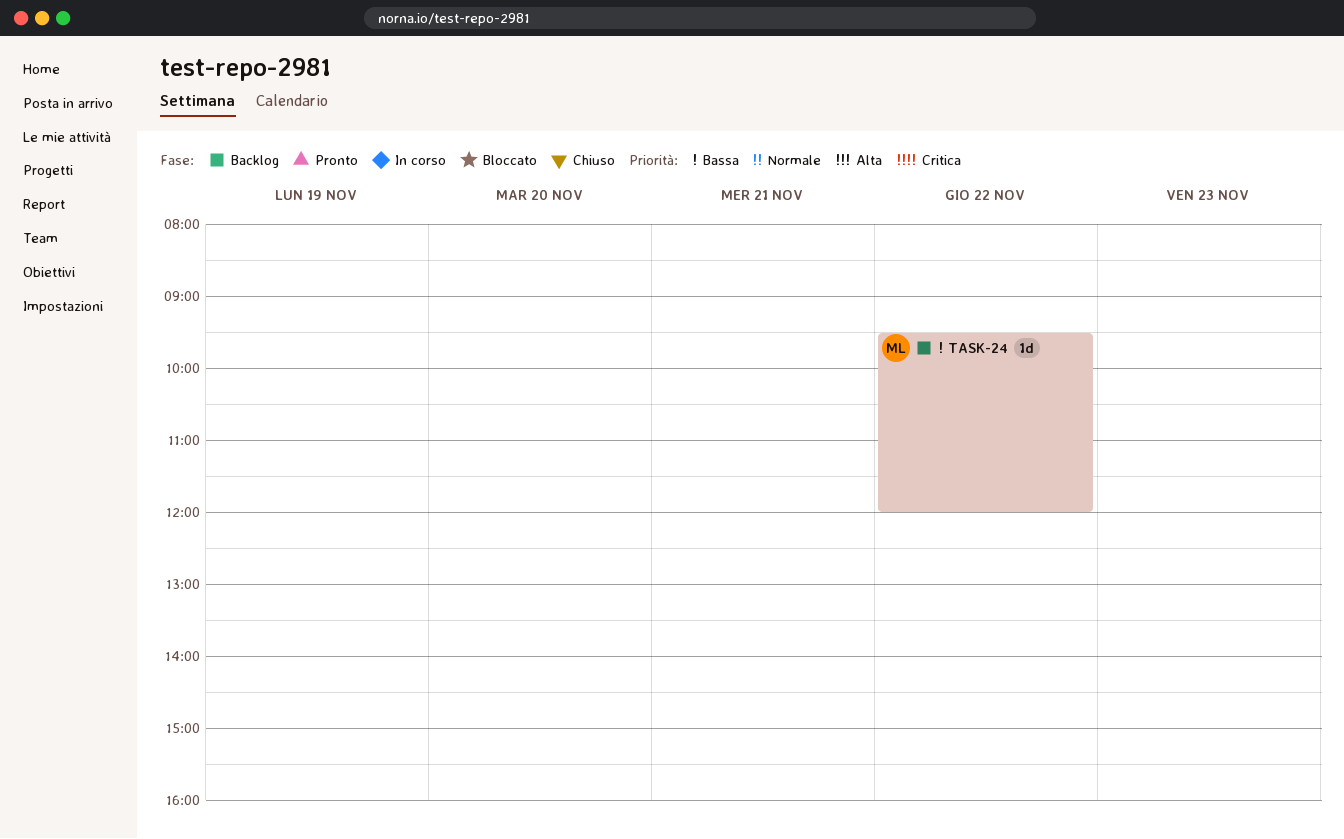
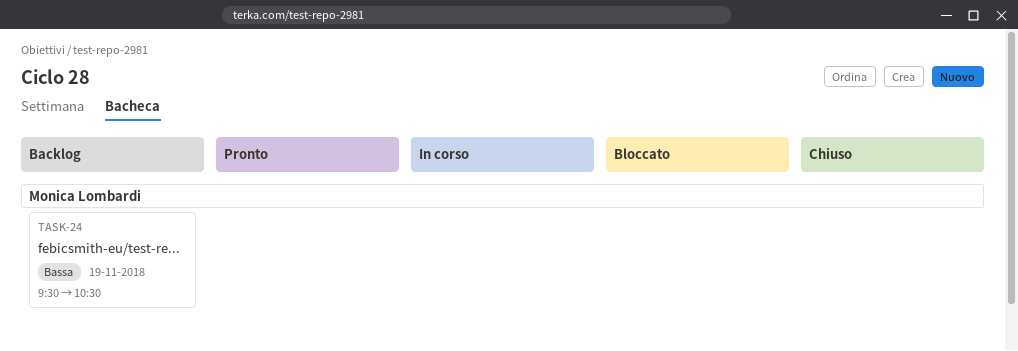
TASK-24, day: Nov 22 -> Nov 19
TASK-24, ends: 12:00 -> 10:30

